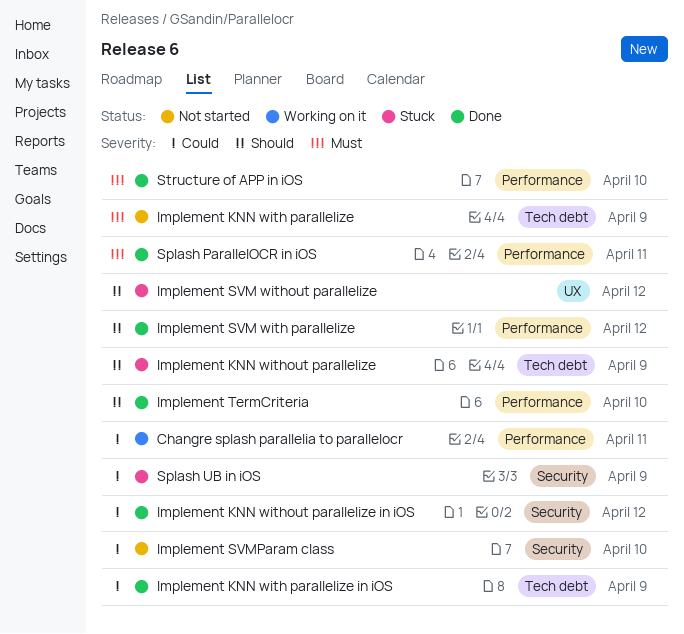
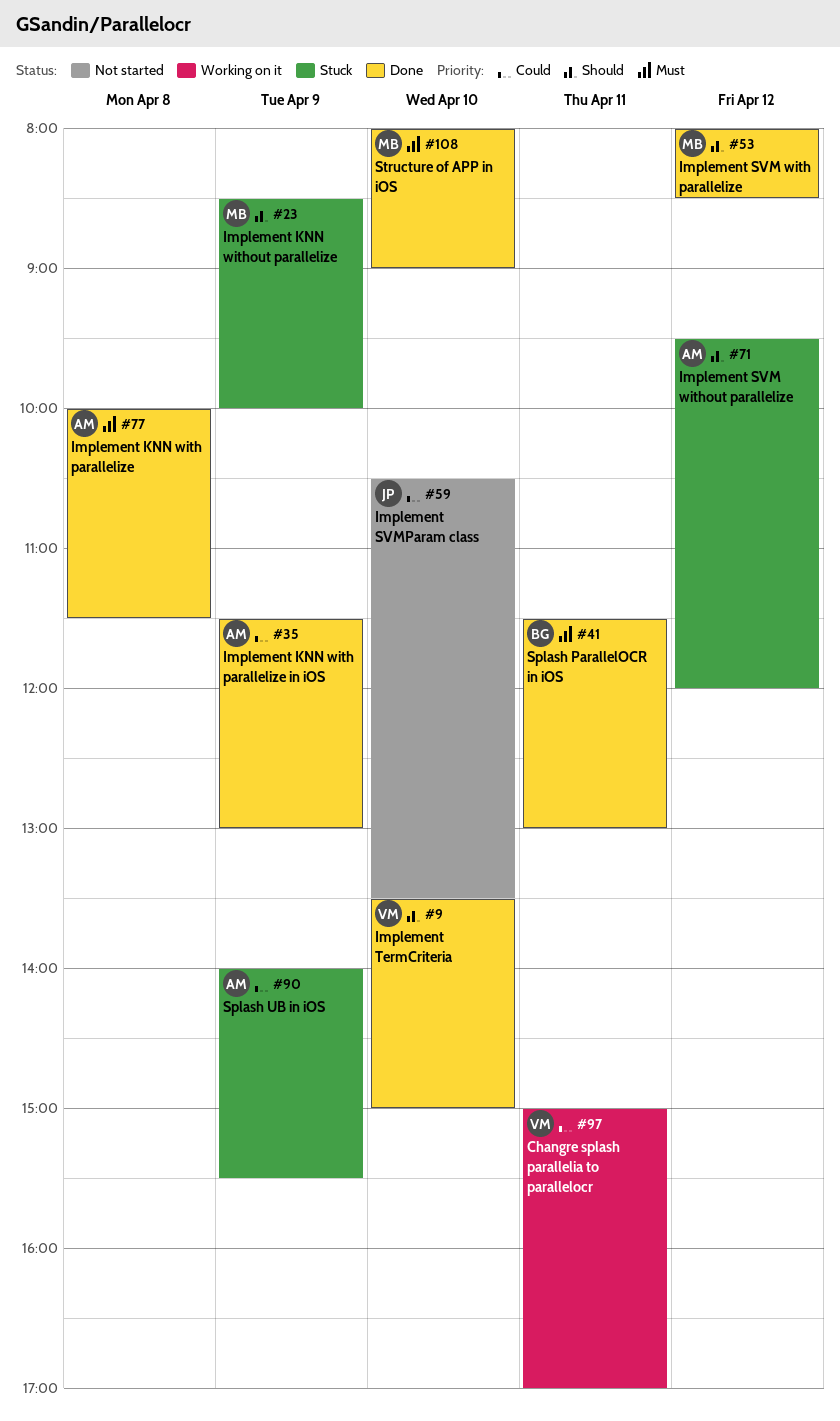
Implement KNN with parallelize, status: Not started -> Done
Implement KNN with parallelize, day: Apr 9 -> Apr 8
Implement KNN without parallelize in iOS: present -> none

